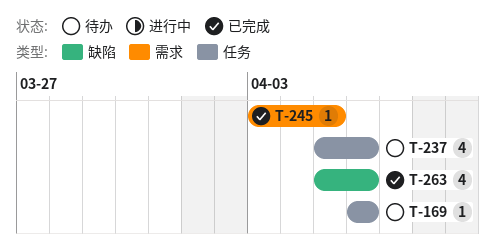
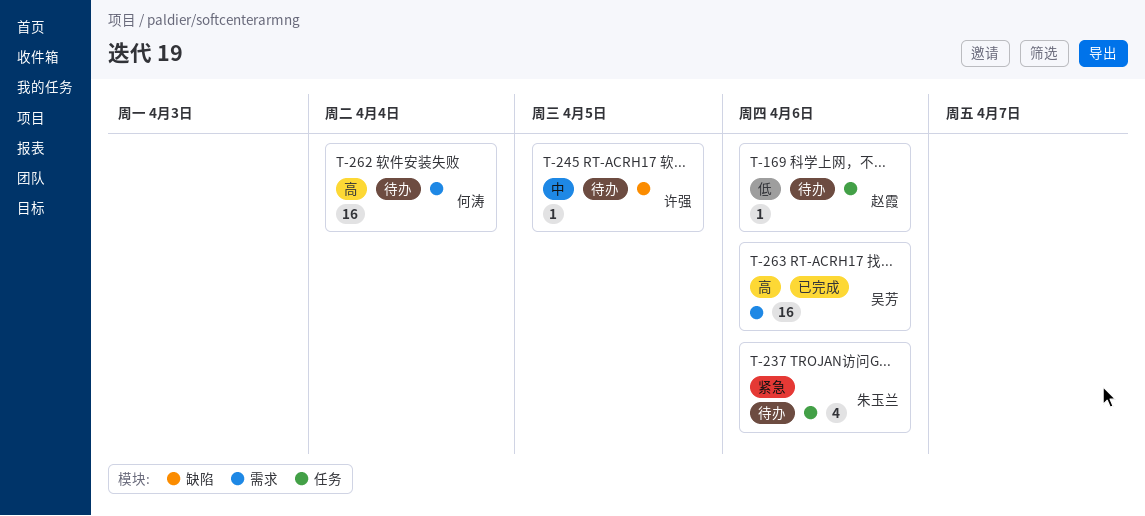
T-245, status: 已完成 -> 待办
T-245, label: 需求 -> 缺陷
T-262: none -> present
T-263, label: 缺陷 -> 需求
T-263, estimate: 4 -> 16

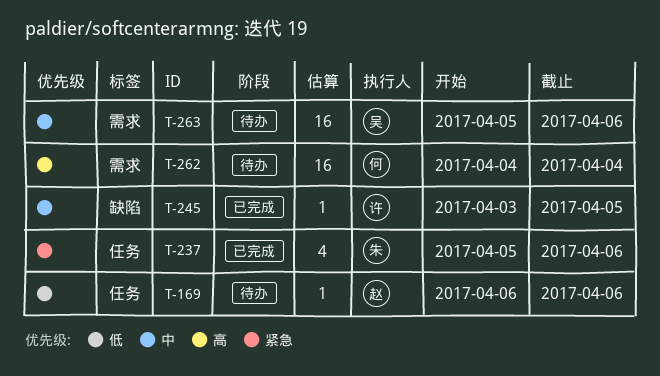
T-237, status: 待办 -> 已完成
T-245, status: 待办 -> 已完成
T-263, status: 已完成 -> 待办
T-263, priority: 高 -> 中

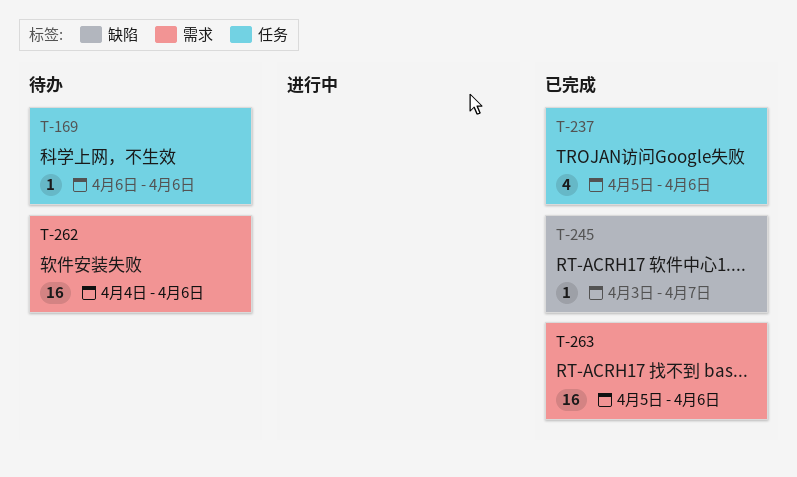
T-245, due: Apr 5 -> Apr 7
T-262, due: Apr 4 -> Apr 6
T-263, status: 待办 -> 已完成

